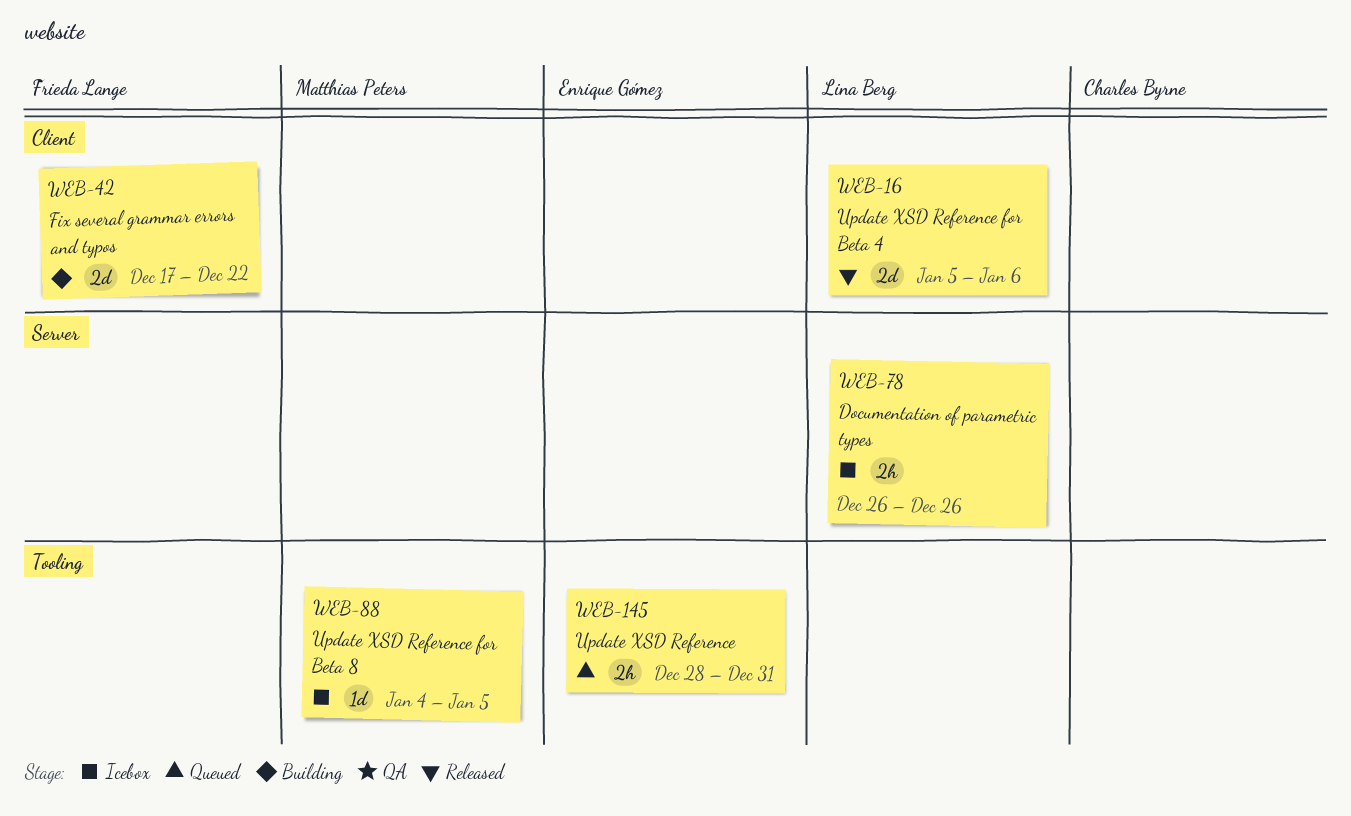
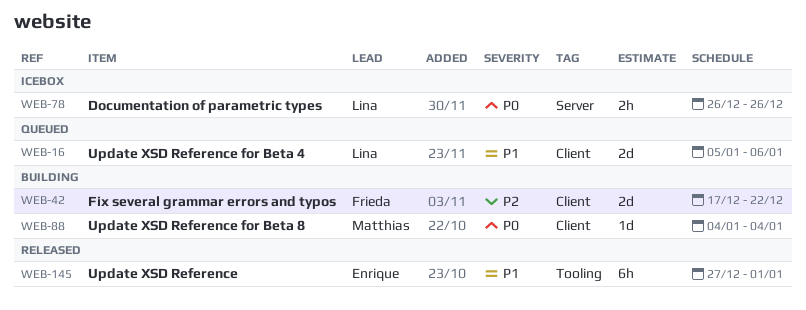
WEB-16, status: Released -> Queued
WEB-88, status: Icebox -> Building
WEB-88, label: Tooling -> Client
WEB-88, due: Jan 5 -> Jan 4
WEB-145, status: Queued -> Released
WEB-145, estimate: 2h -> 6h
WEB-145, start: Dec 28 -> Dec 27
WEB-145, due: Dec 31 -> Jan 1

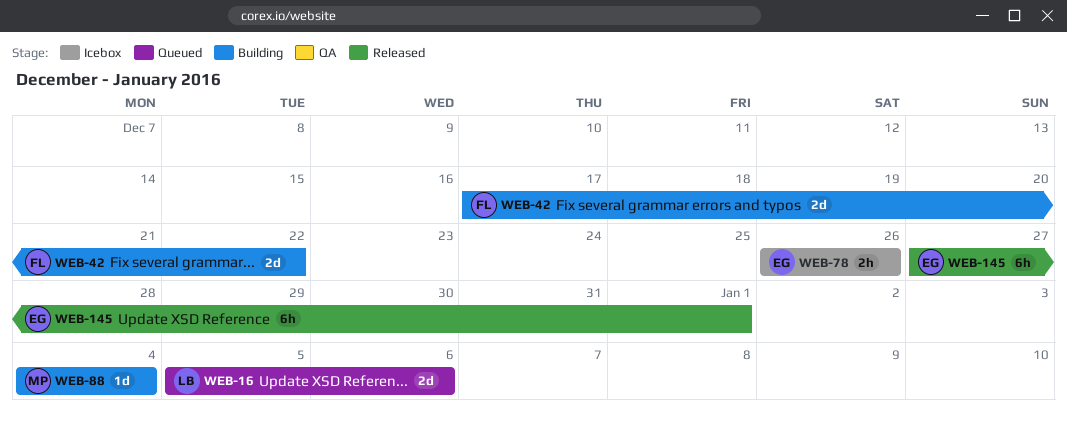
WEB-78, owner: Lina -> Enrique

